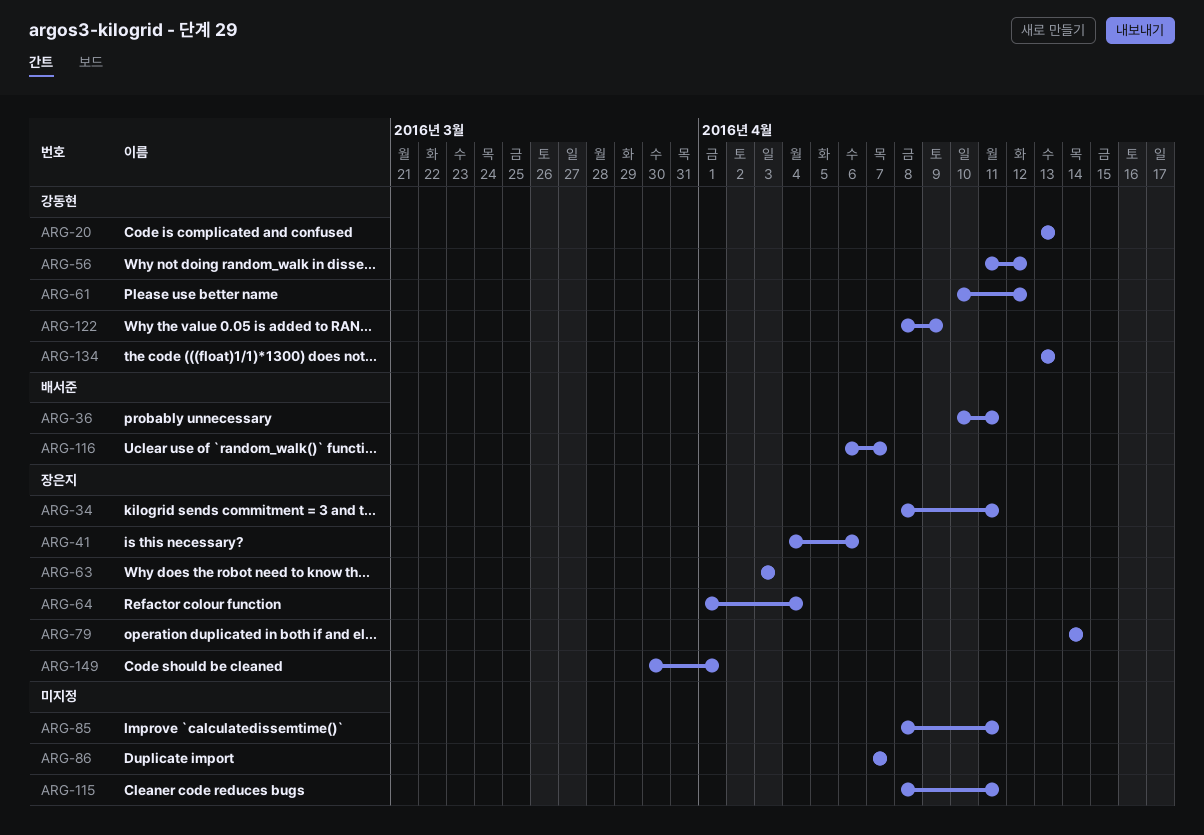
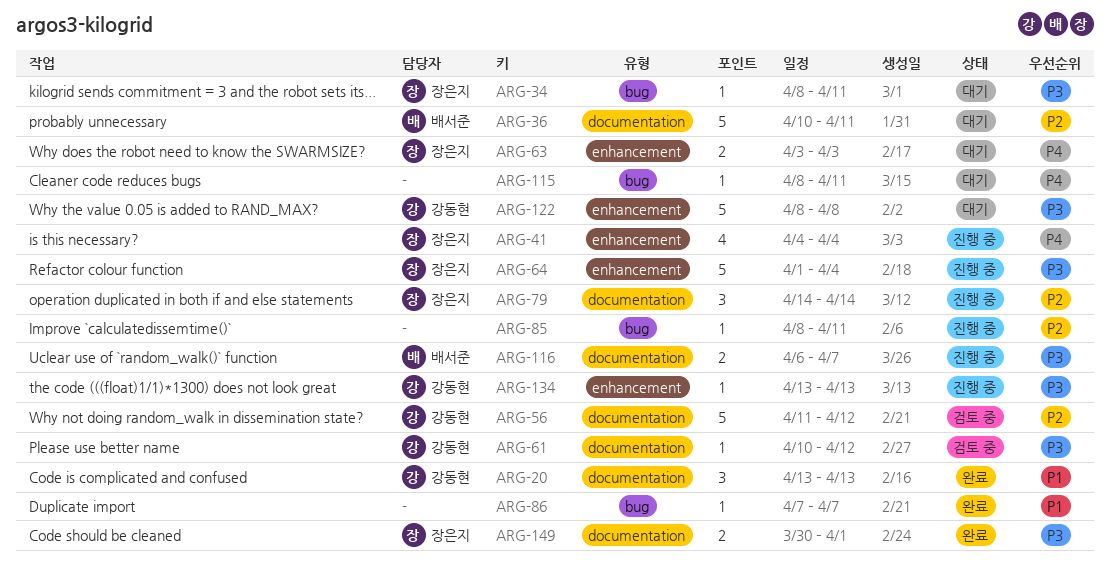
ARG-41, due: Apr 6 -> Apr 4
ARG-122, due: Apr 9 -> Apr 8

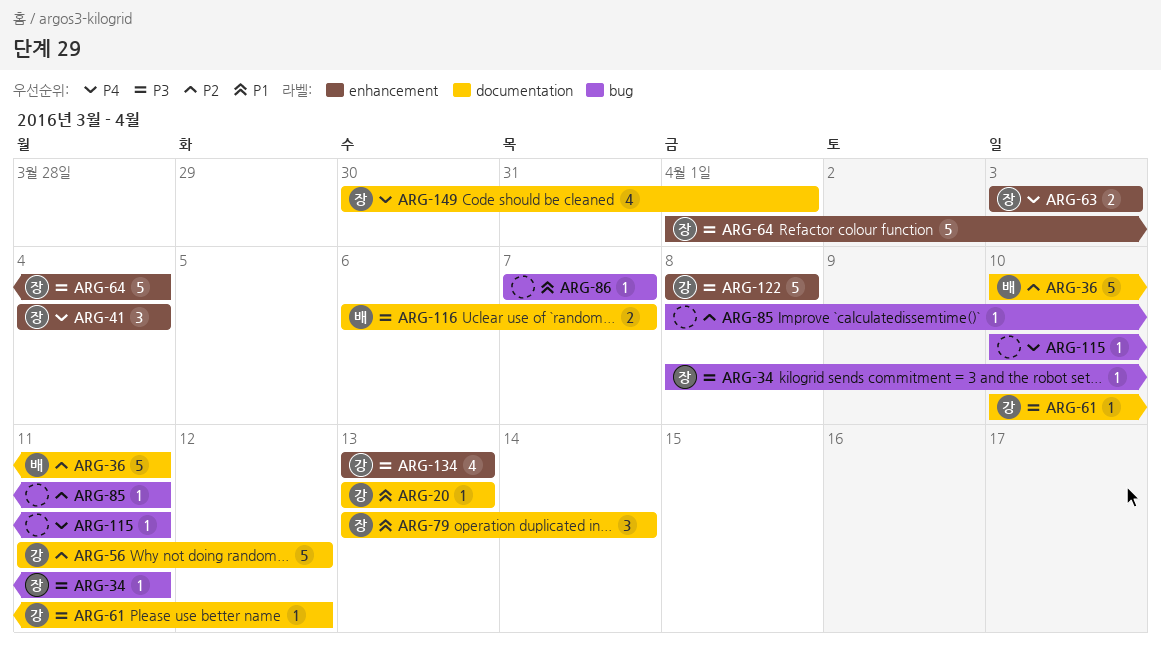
ARG-20, estimate: 3 -> 1
ARG-41, estimate: 4 -> 3
ARG-79, priority: P2 -> P1
ARG-79, start: Apr 14 -> Apr 13
ARG-115, start: Apr 8 -> Apr 10
ARG-134, estimate: 1 -> 4
ARG-149, priority: P3 -> P4
ARG-149, estimate: 2 -> 4

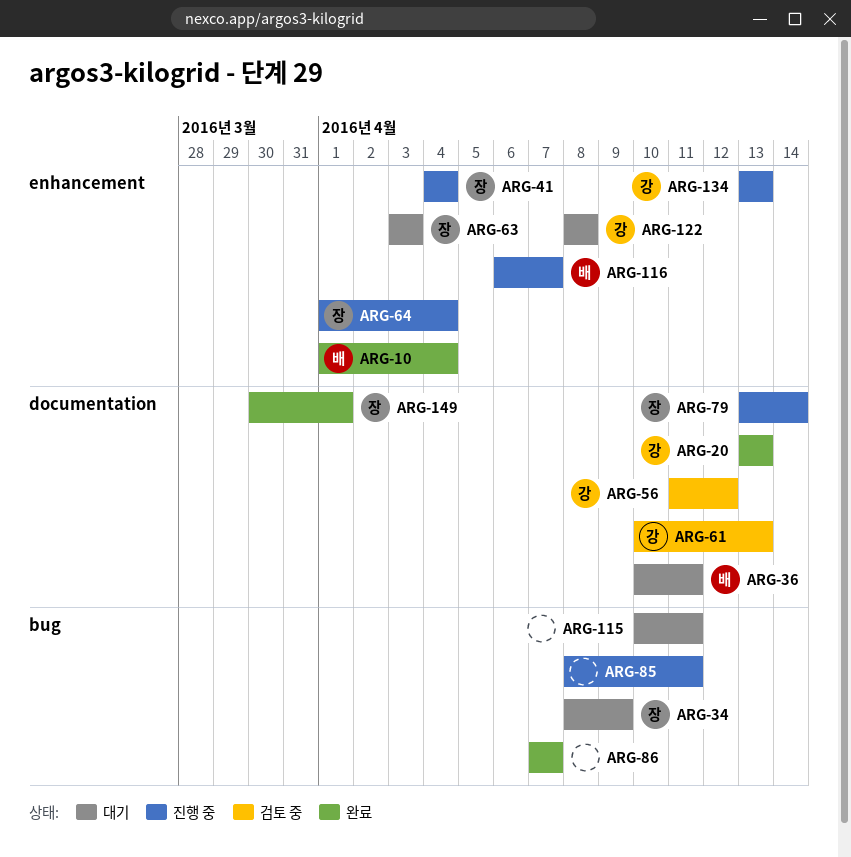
ARG-10: none -> present
ARG-34, due: Apr 11 -> Apr 9
ARG-61, due: Apr 12 -> Apr 13
ARG-116, label: documentation -> enhancement

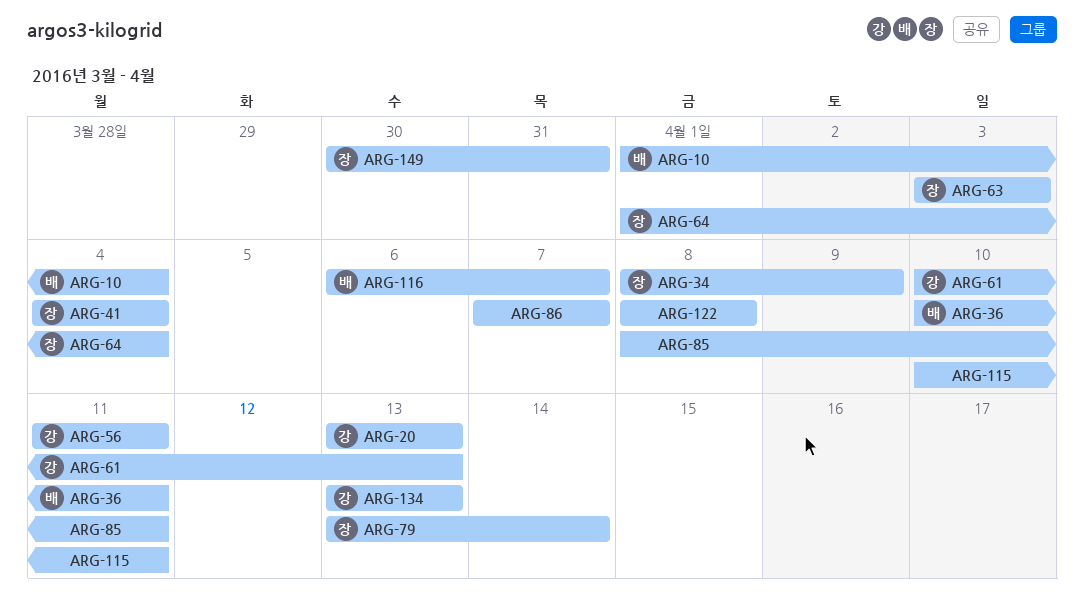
ARG-56, due: Apr 12 -> Apr 11
ARG-122, owner: 강 -> none
ARG-149, due: Apr 1 -> Mar 31

